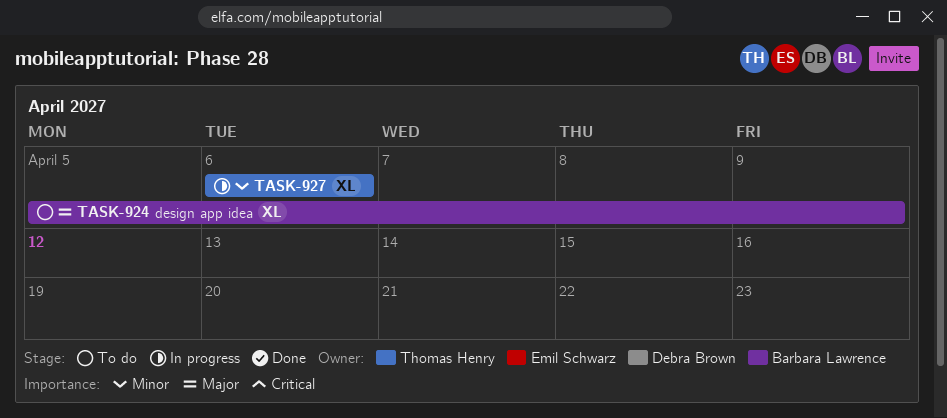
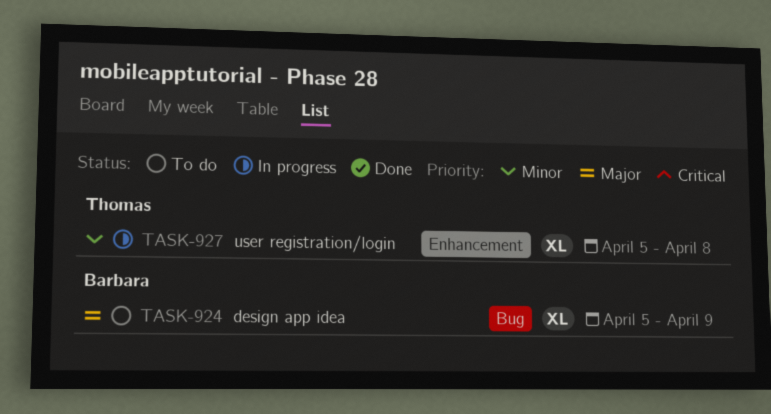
TASK-927, start: Apr 6 -> Apr 5
TASK-927, due: Apr 6 -> Apr 8

